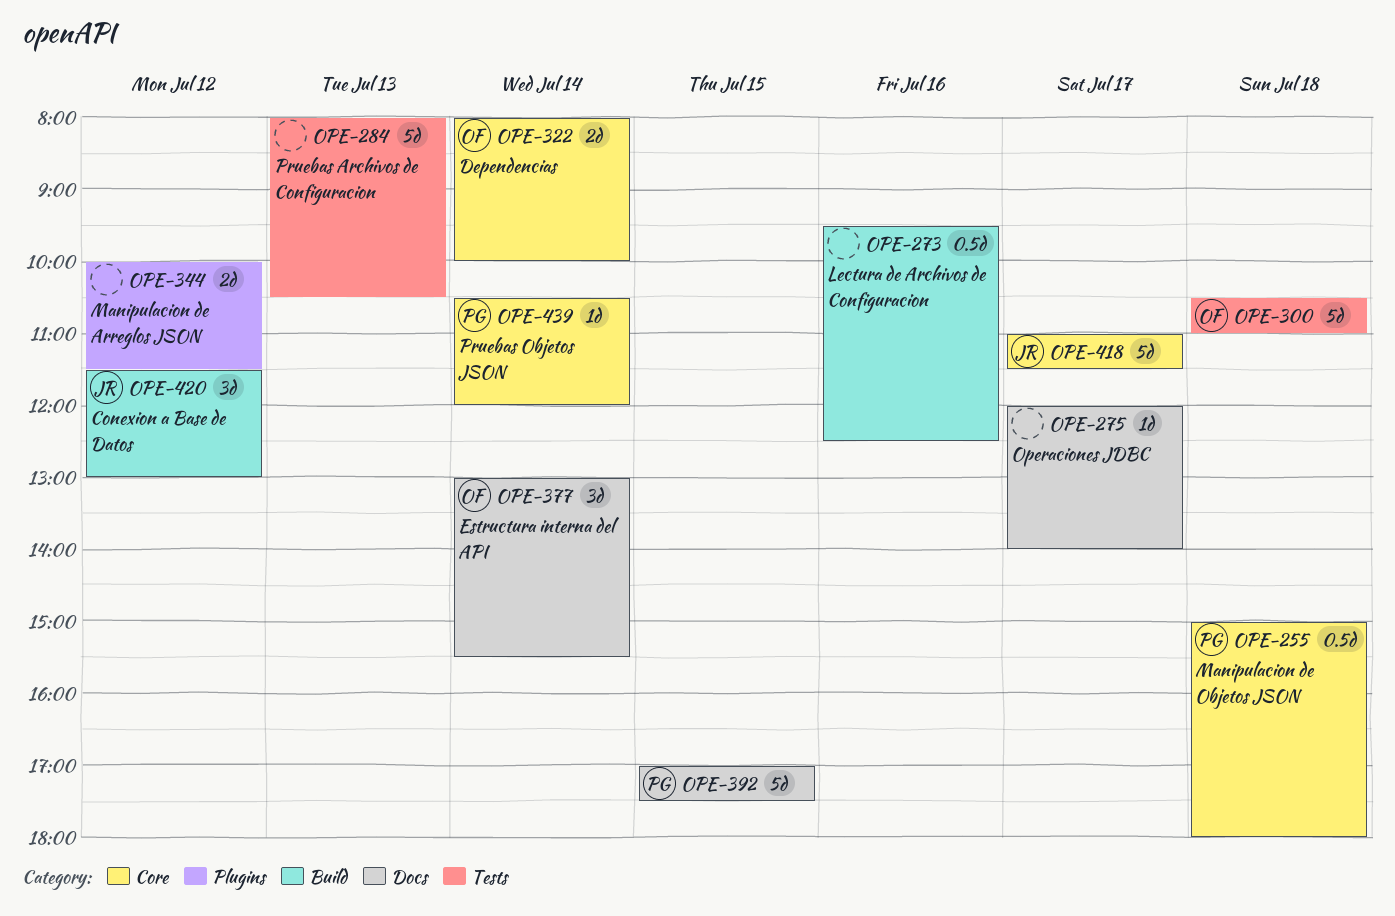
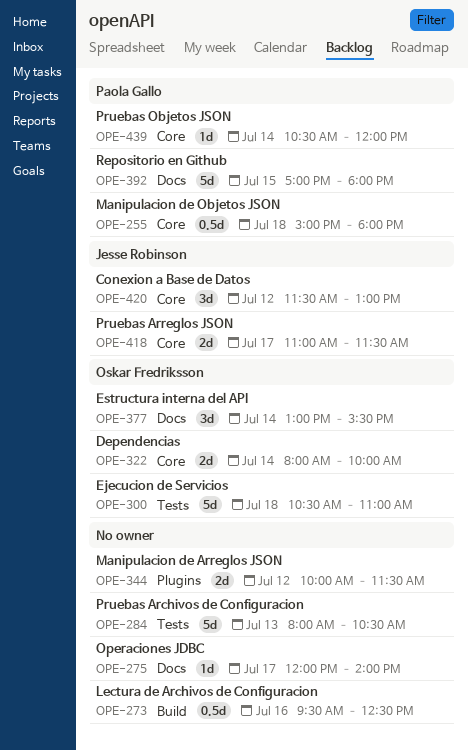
OPE-392, ends: 17:30 -> 18:00
OPE-418, estimate: 5d -> 2d
OPE-420, label: Build -> Core

